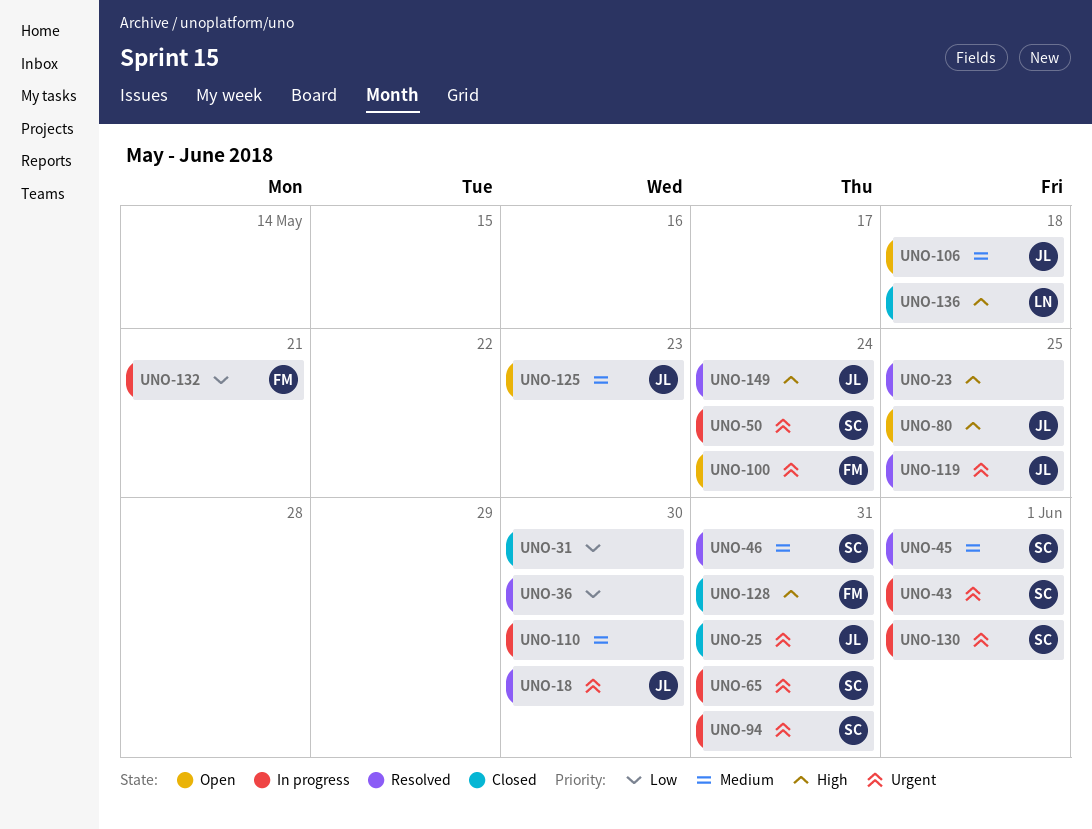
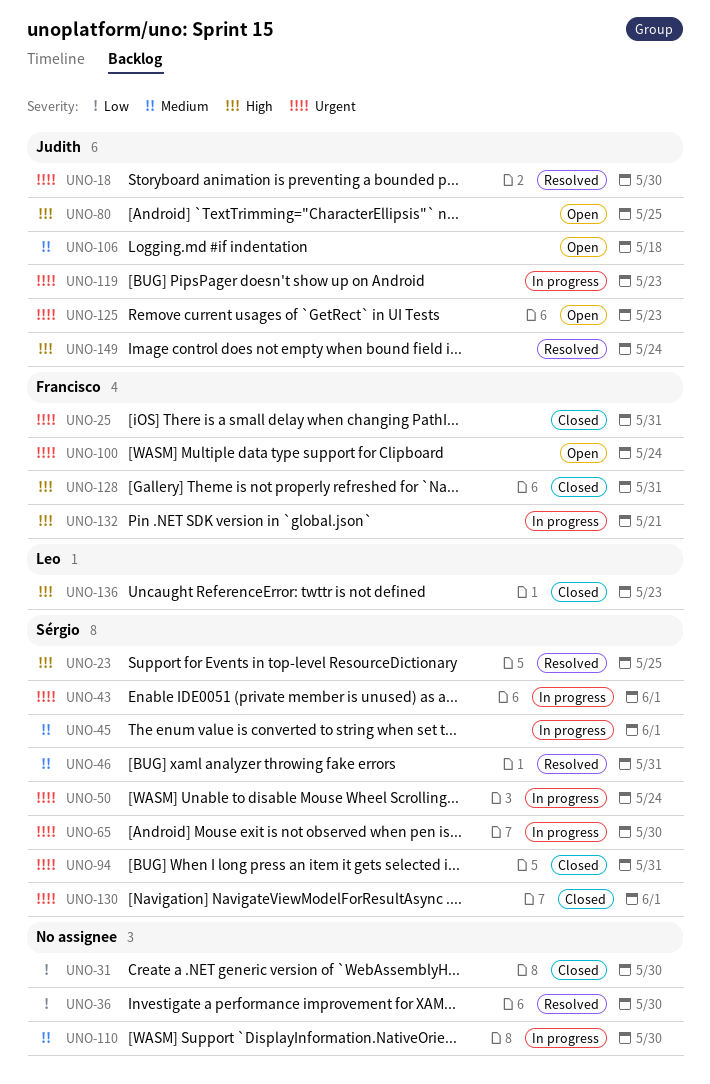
UNO-23, owner: none -> Sérgio
UNO-25, owner: Judith -> Francisco
UNO-45, status: Resolved -> In progress
UNO-65, due: May 31 -> May 30
UNO-94, status: In progress -> Closed
UNO-119, status: Resolved -> In progress
UNO-119, due: May 25 -> May 23
UNO-125, priority: Medium -> Urgent
UNO-130, status: In progress -> Closed
UNO-132, priority: Low -> High
UNO-136, due: May 18 -> May 23

